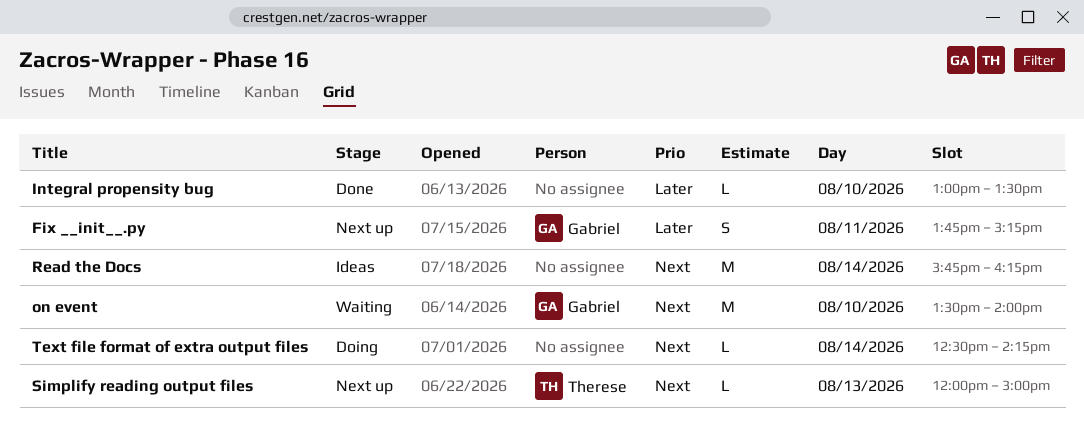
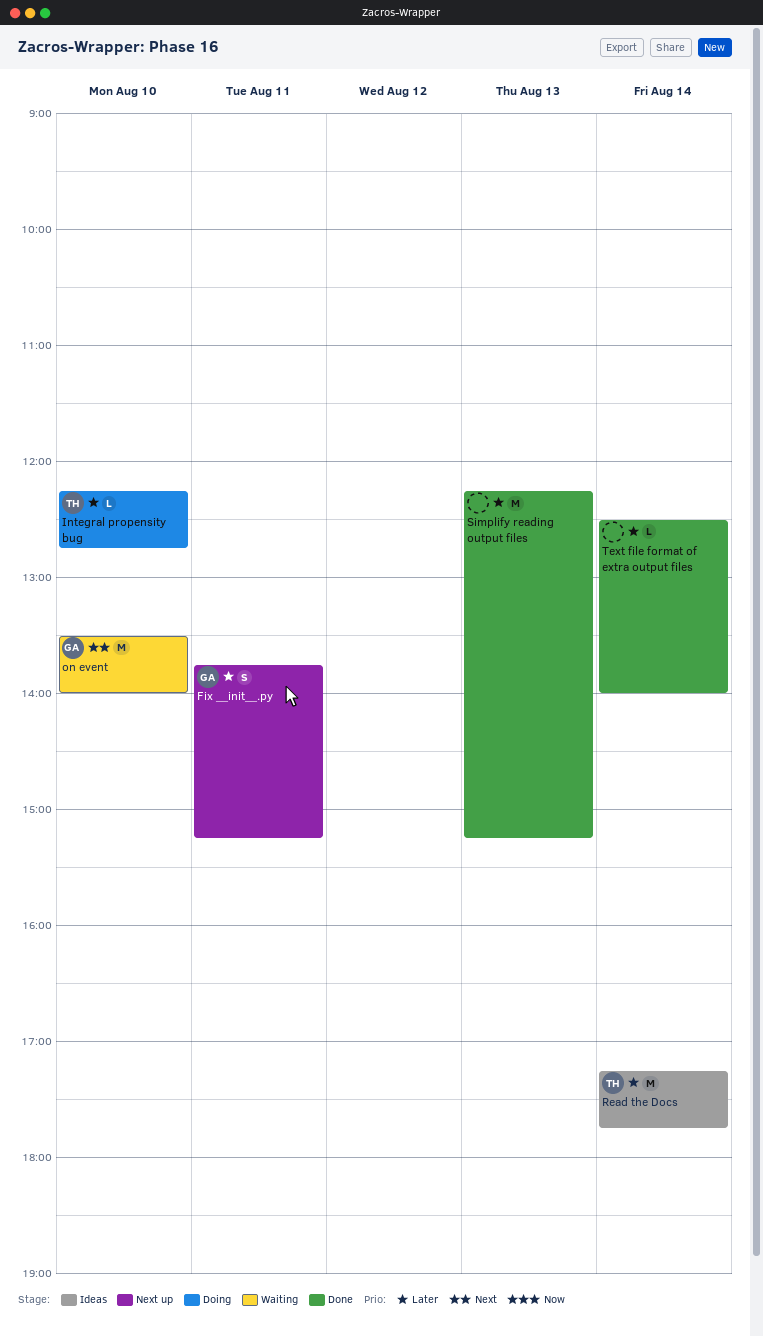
Integral propensity bug, status: Done -> Doing
Integral propensity bug, owner: none -> Therese
Integral propensity bug, begins: 13:00 -> 12:15
Integral propensity bug, ends: 13:30 -> 12:45
Read the Docs, owner: none -> Therese
Read the Docs, priority: Next -> Later
Read the Docs, begins: 15:45 -> 17:15
Read the Docs, ends: 16:15 -> 17:45
Simplify reading output files, status: Next up -> Done
Simplify reading output files, owner: Therese -> none
Simplify reading output files, priority: Next -> Later
Simplify reading output files, estimate: L -> M
Simplify reading output files, begins: 12:00 -> 12:15
Simplify reading output files, ends: 15:00 -> 15:15
Text file format of extra output files, status: Doing -> Done
Text file format of extra output files, priority: Next -> Later
Text file format of extra output files, ends: 14:15 -> 14:00

